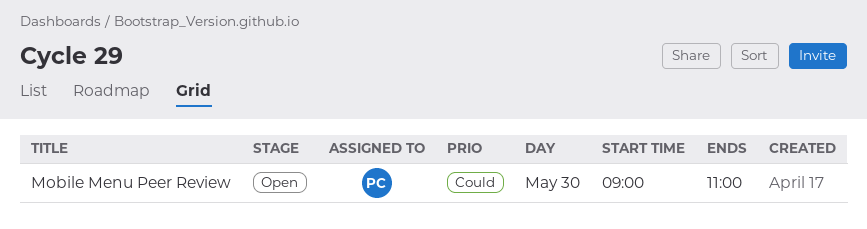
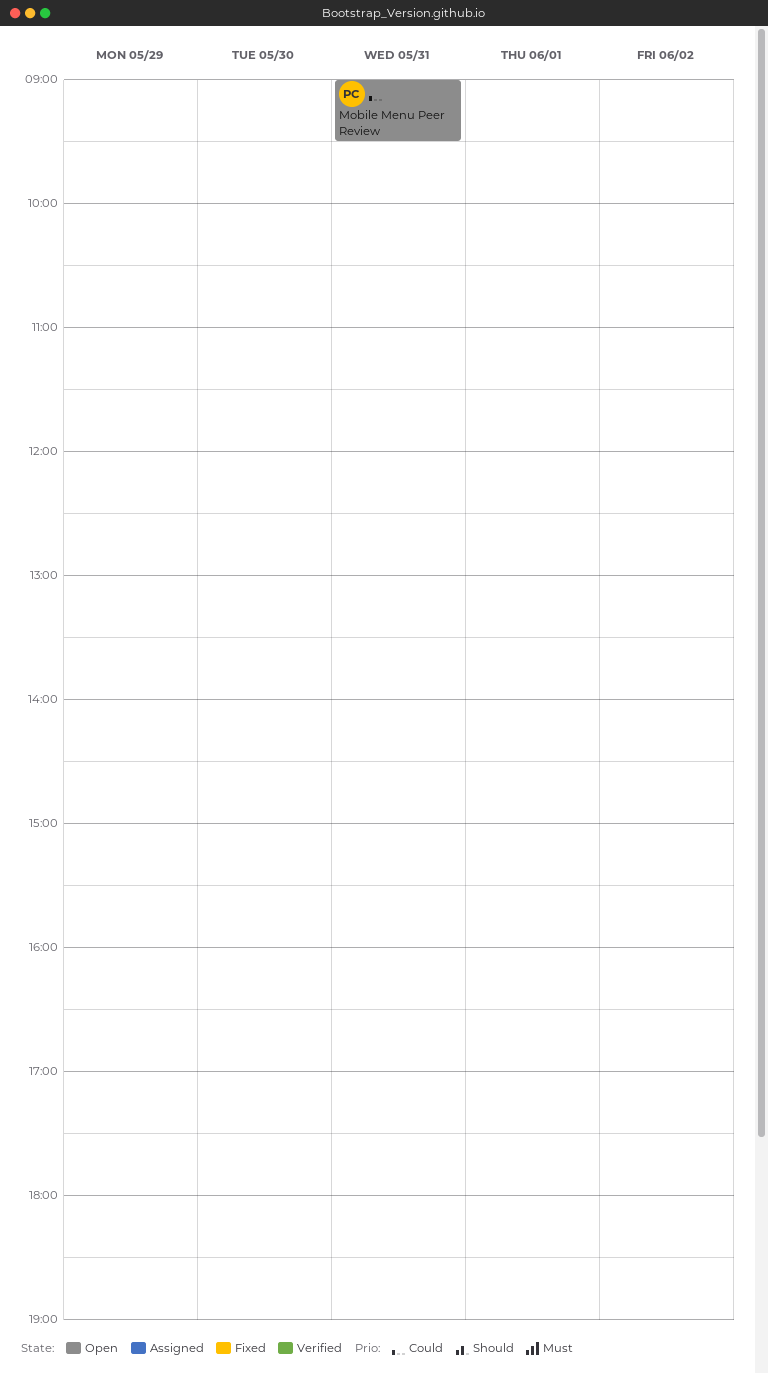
Mobile Menu Peer Review, day: May 30 -> May 31
Mobile Menu Peer Review, ends: 11:00 -> 09:30

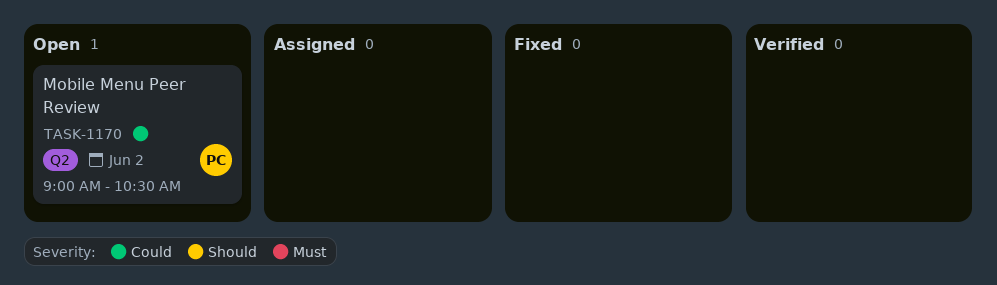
Mobile Menu Peer Review, day: May 31 -> Jun 2
Mobile Menu Peer Review, ends: 09:30 -> 10:30

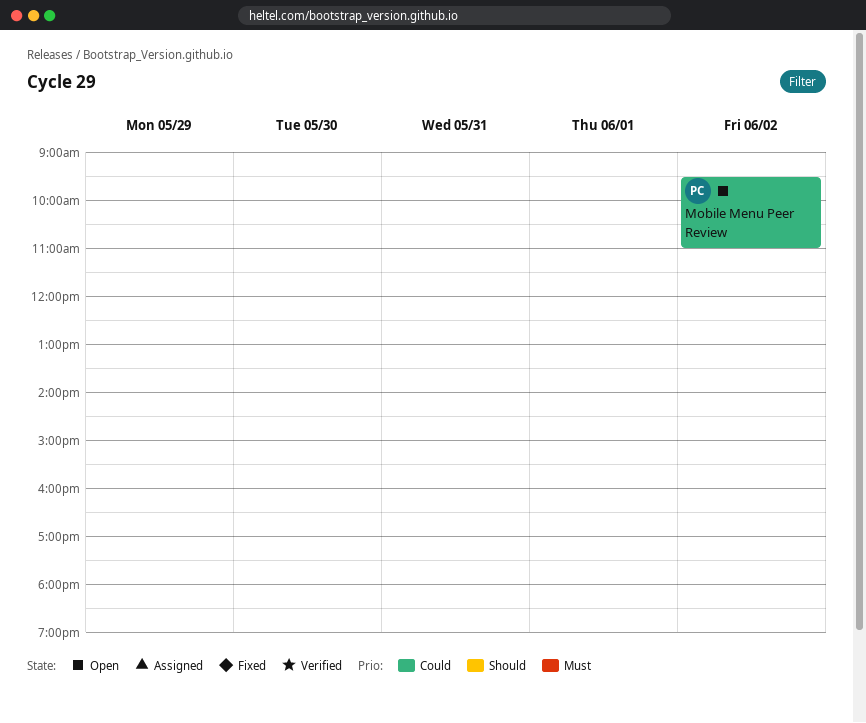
Mobile Menu Peer Review, begins: 09:00 -> 09:30
Mobile Menu Peer Review, ends: 10:30 -> 11:00

